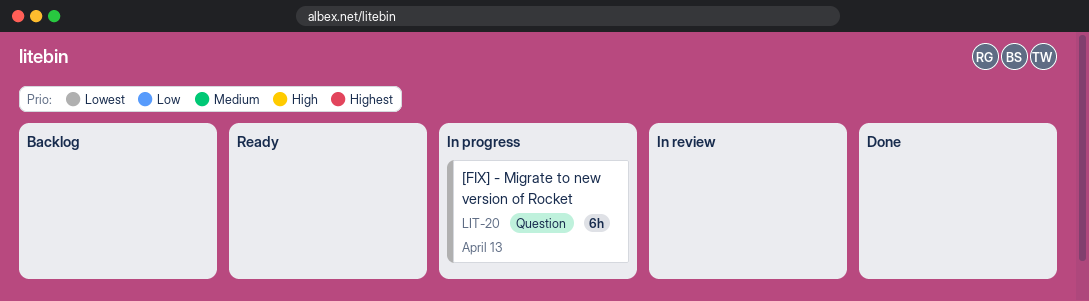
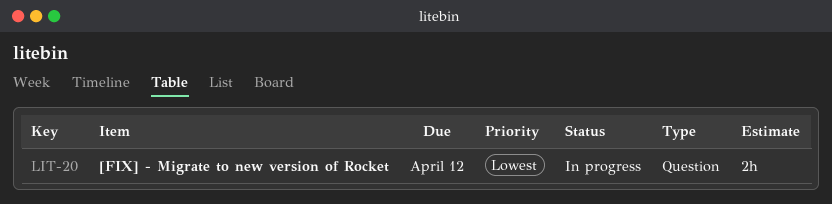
LIT-20, estimate: 6h -> 2h
LIT-20, due: Apr 13 -> Apr 12

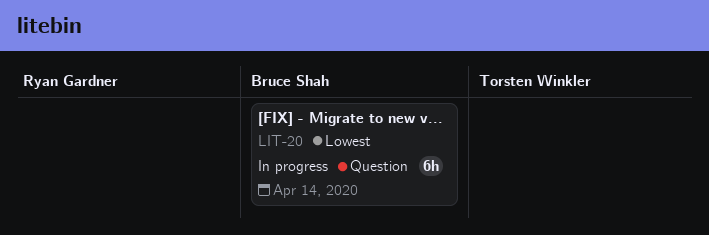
LIT-20, estimate: 2h -> 6h
LIT-20, due: Apr 12 -> Apr 14

